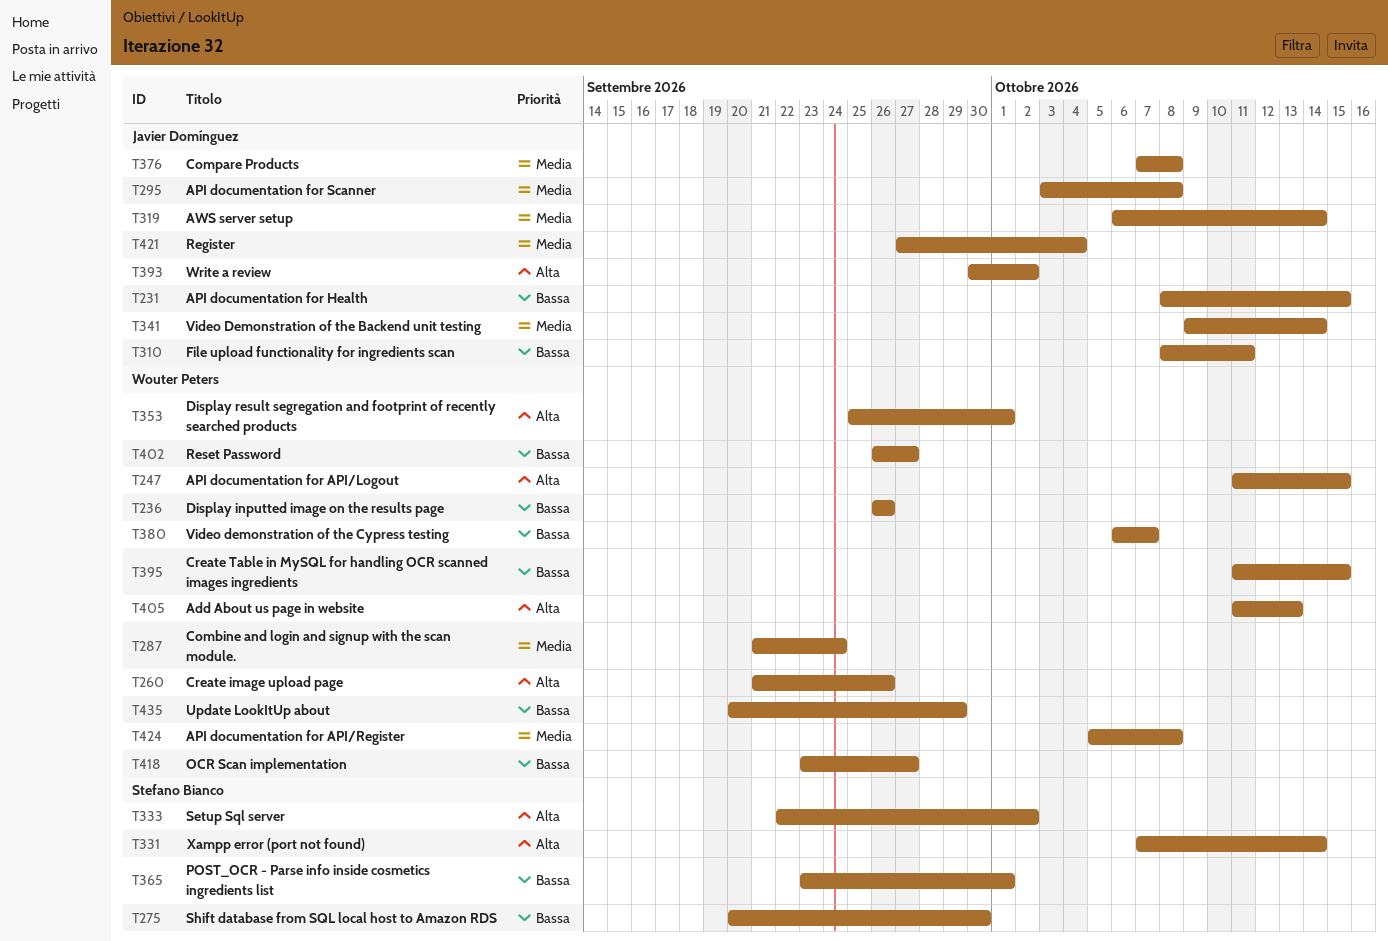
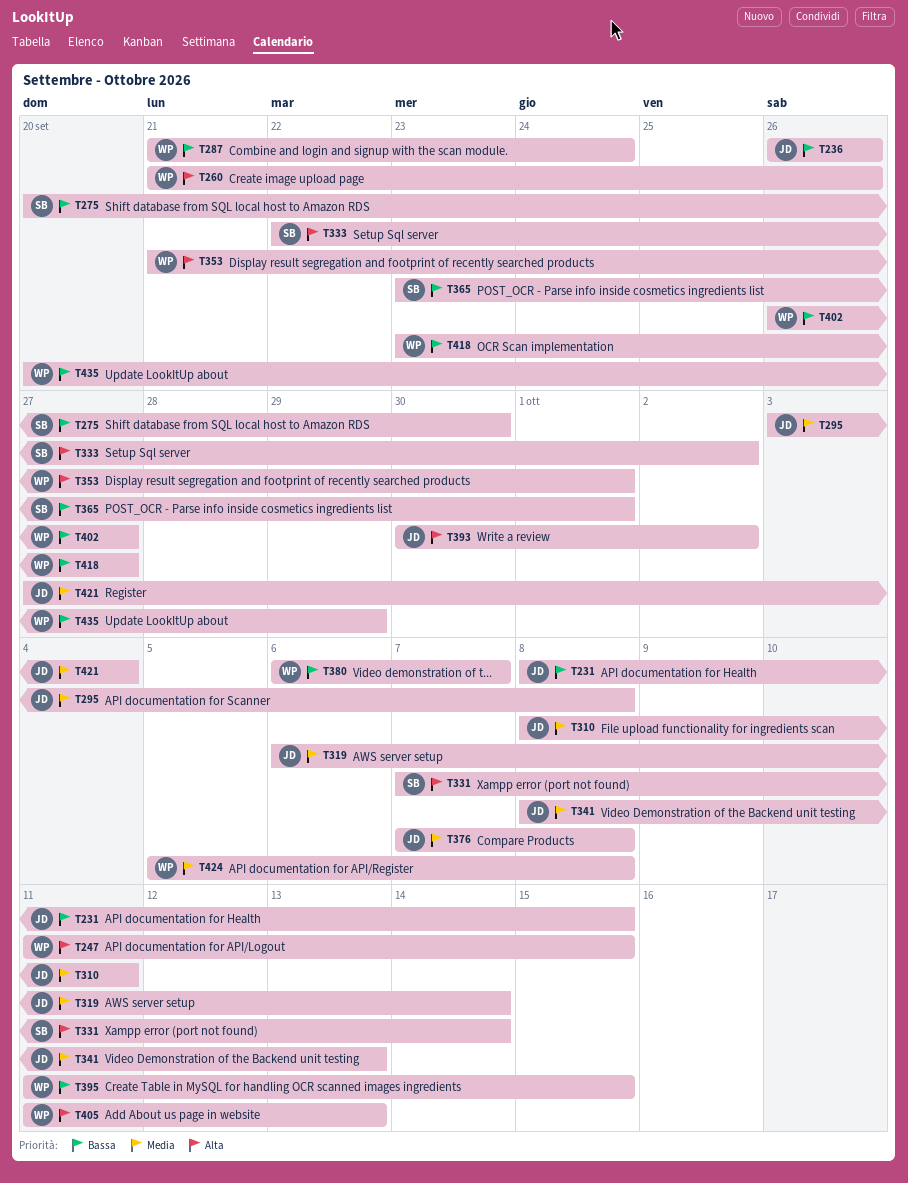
T236, owner: Wouter Peters -> Javier Domínguez
T287, priority: Media -> Bassa
T310, priority: Bassa -> Media
T341, start: Oct 9 -> Oct 8
T341, due: Oct 14 -> Oct 13
T353, start: Sep 25 -> Sep 21

